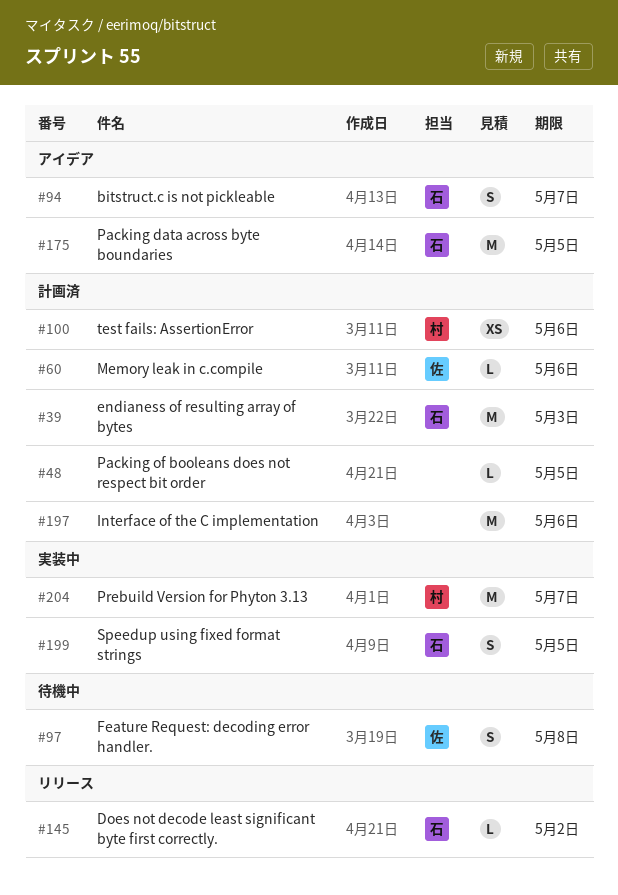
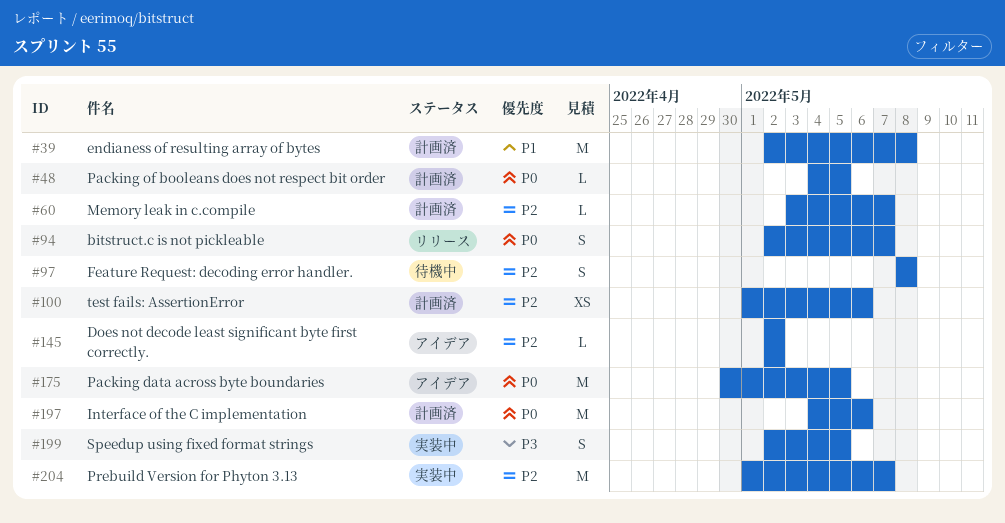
#39, due: May 3 -> May 8
#60, due: May 6 -> May 7
#94, status: アイデア -> リリース
#145, status: リリース -> アイデア

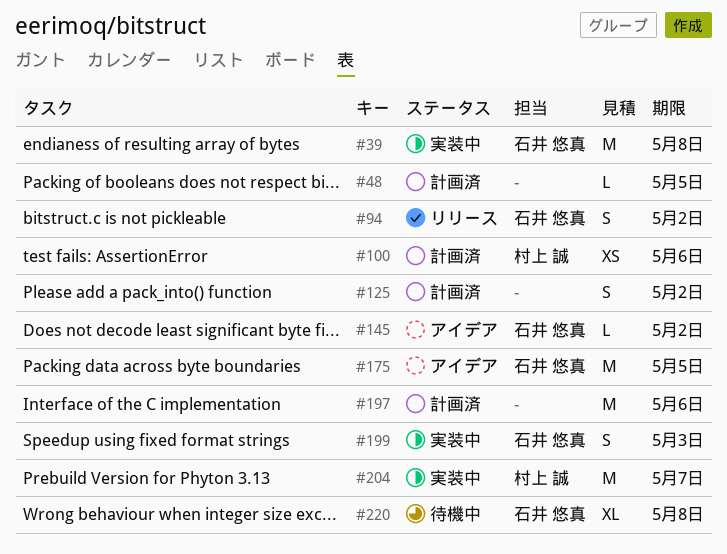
#39, status: 計画済 -> 実装中
#60: present -> none
#94, due: May 7 -> May 2
#97: present -> none
#125: none -> present
#199, due: May 5 -> May 3
#220: none -> present

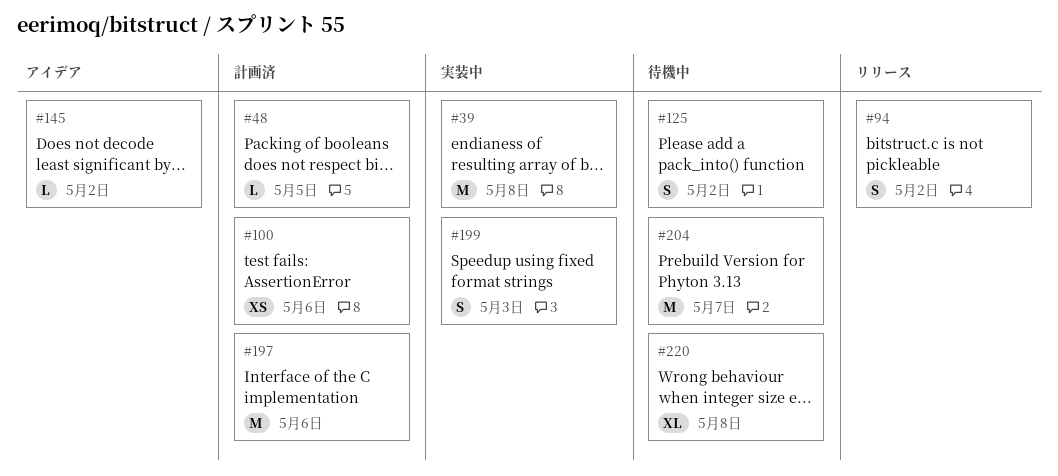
#125, status: 計画済 -> 待機中
#175: present -> none
#204, status: 実装中 -> 待機中

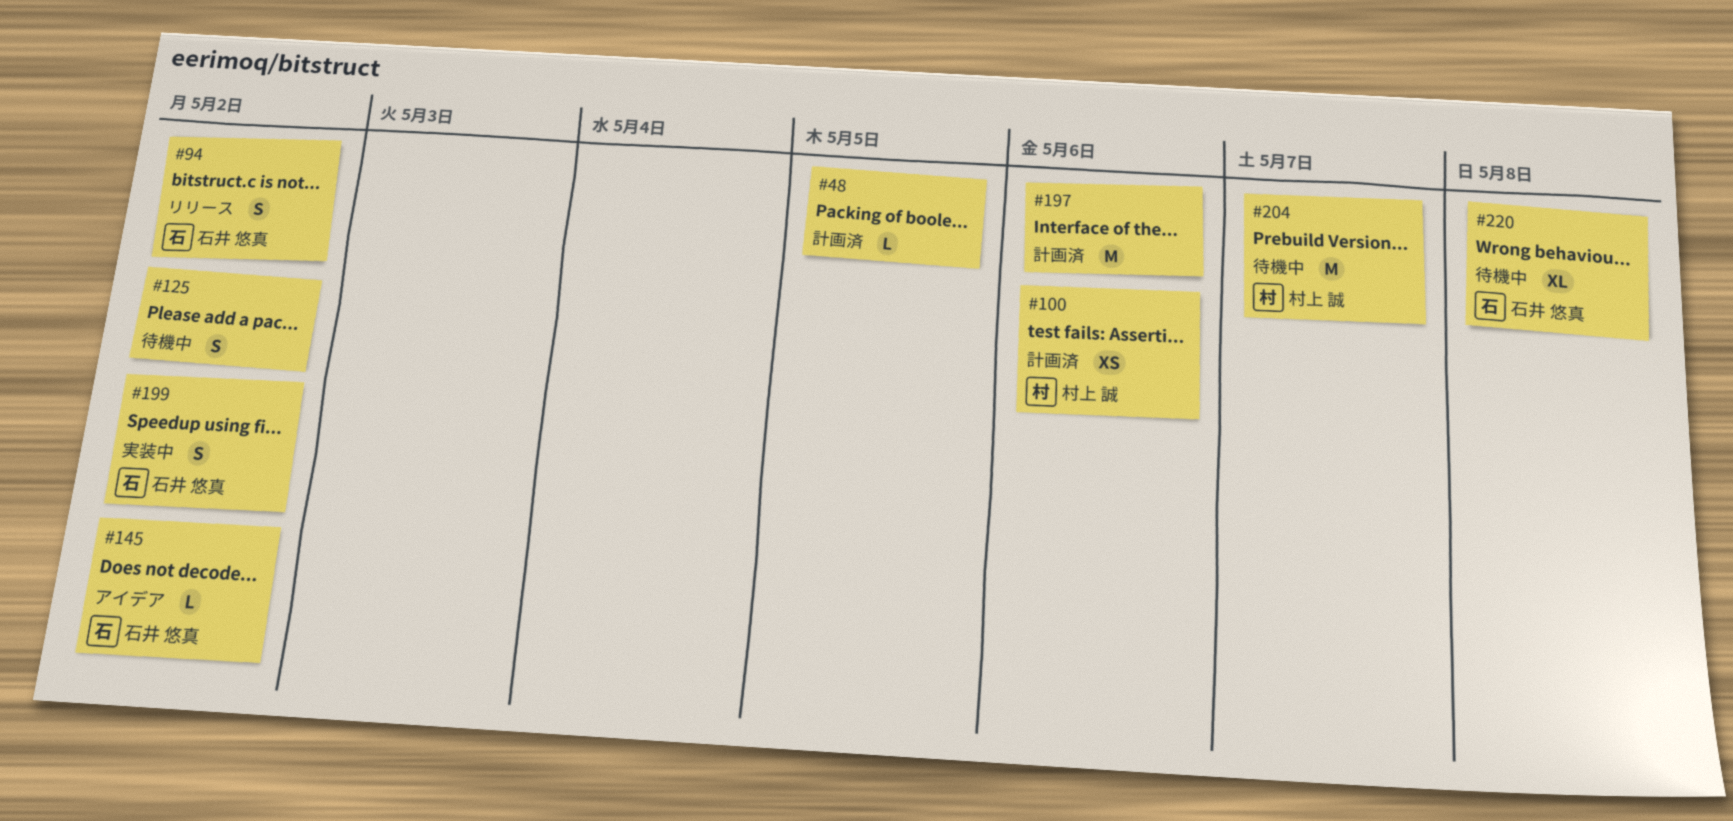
#39: present -> none
#199, due: May 3 -> May 2

